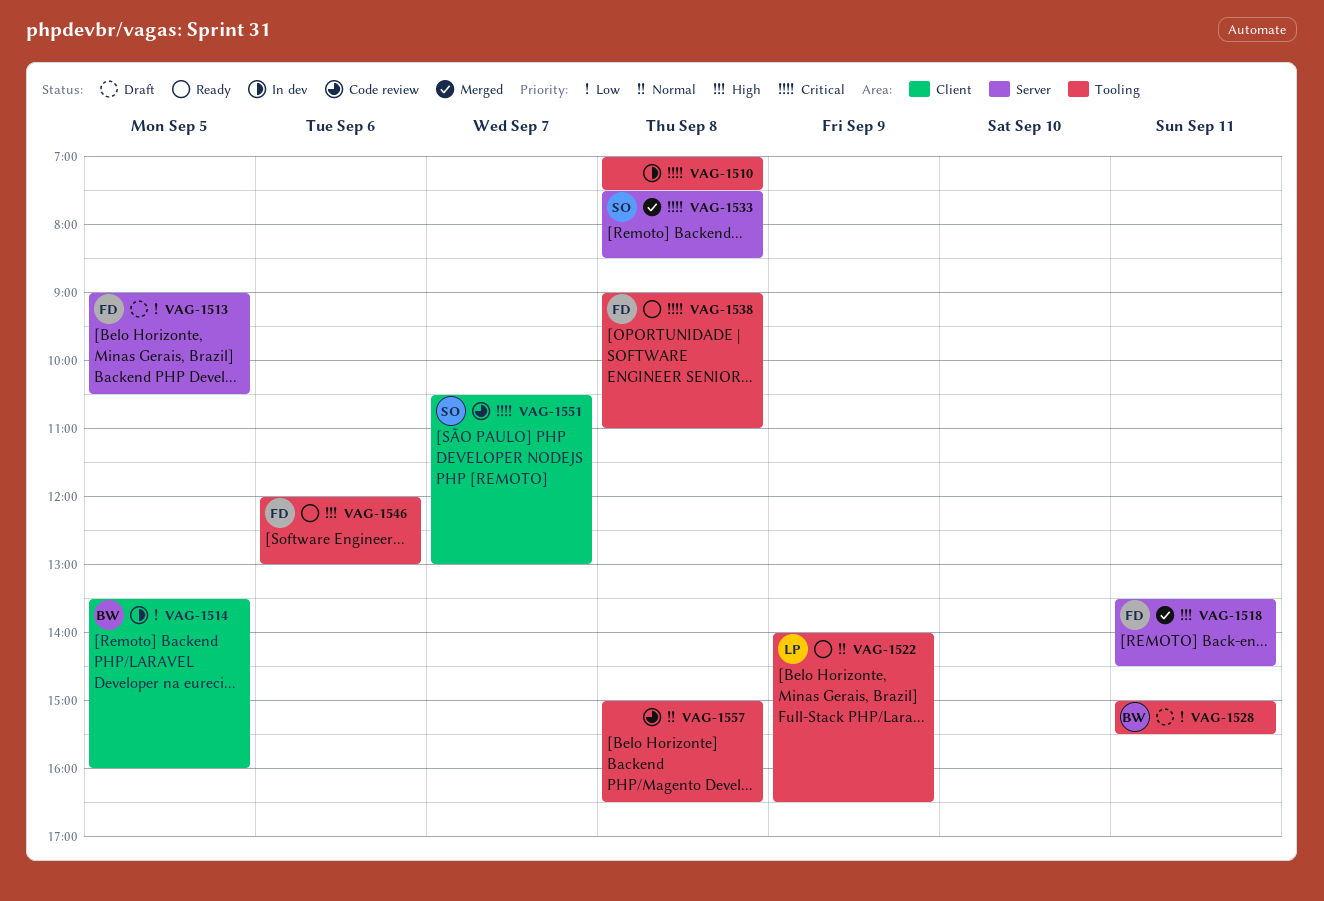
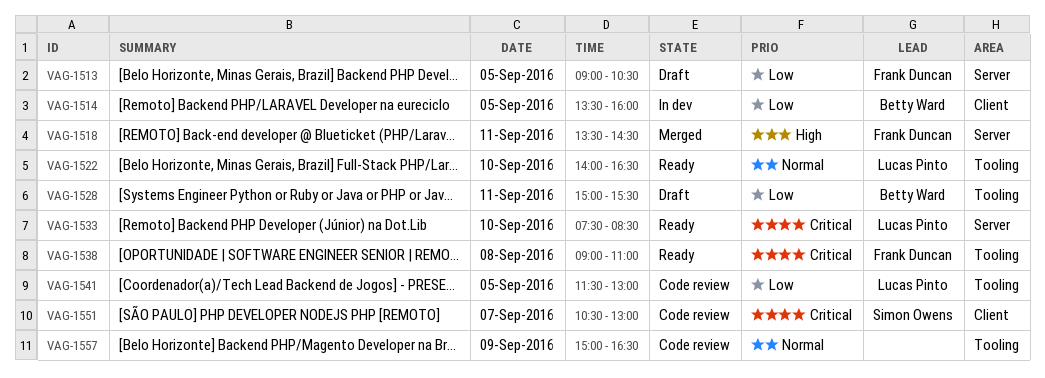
VAG-1510: present -> none
VAG-1522, day: Sep 9 -> Sep 10
VAG-1533, status: Merged -> Ready
VAG-1533, owner: Simon Owens -> Lucas Pinto
VAG-1533, day: Sep 8 -> Sep 10
VAG-1541: none -> present
VAG-1546: present -> none
VAG-1557, day: Sep 8 -> Sep 9

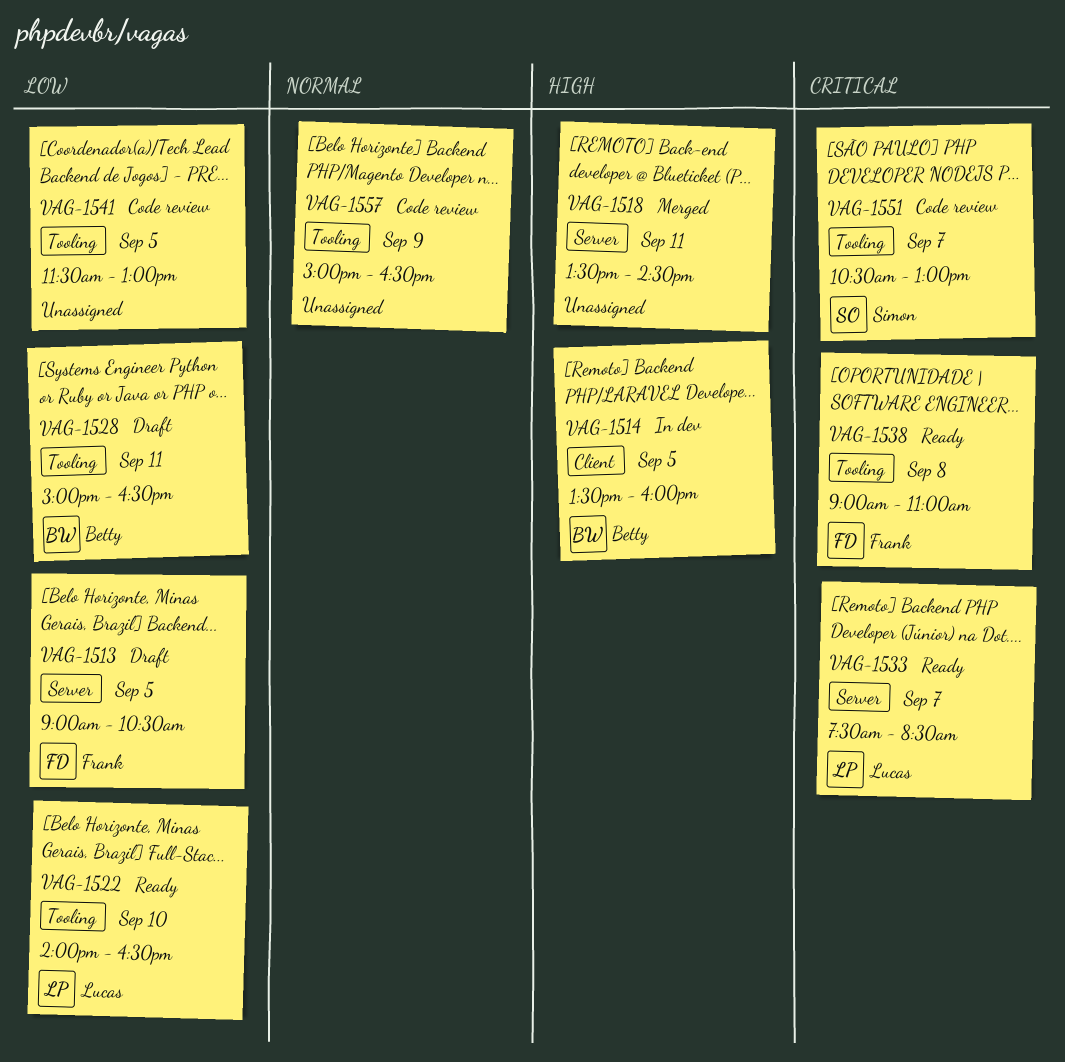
VAG-1514, priority: Low -> High
VAG-1518, owner: Frank Duncan -> none
VAG-1522, priority: Normal -> Low
VAG-1528, ends: 15:30 -> 16:30
VAG-1533, day: Sep 10 -> Sep 7
VAG-1541, owner: Lucas Pinto -> none
VAG-1551, label: Client -> Tooling

